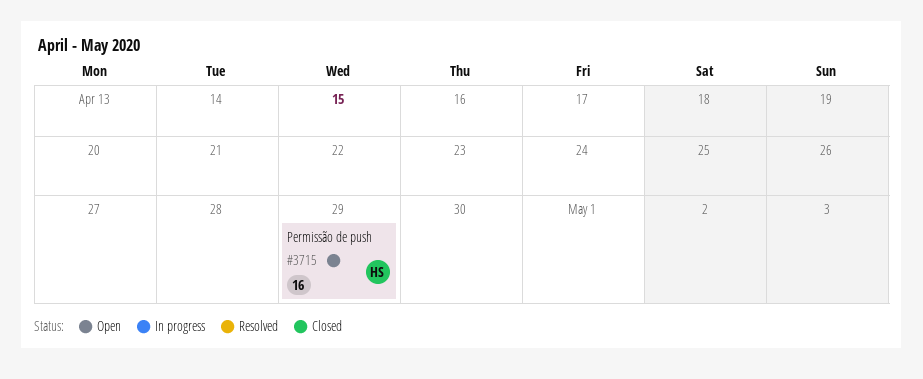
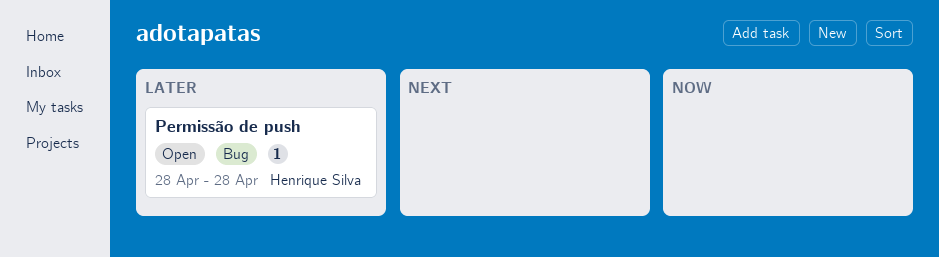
Permissão de push, estimate: 16 -> 1
Permissão de push, due: Apr 29 -> Apr 28

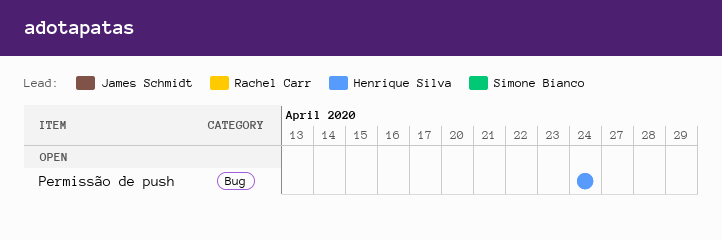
Permissão de push, start: Apr 28 -> Apr 24
Permissão de push, due: Apr 28 -> Apr 24

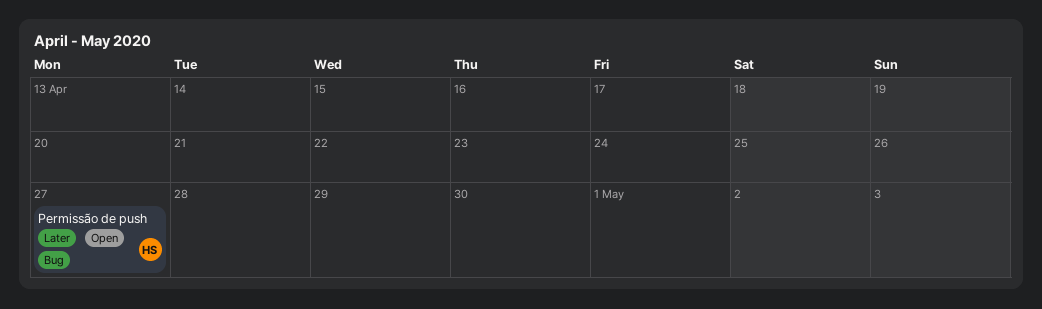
Permissão de push, due: Apr 24 -> Apr 27

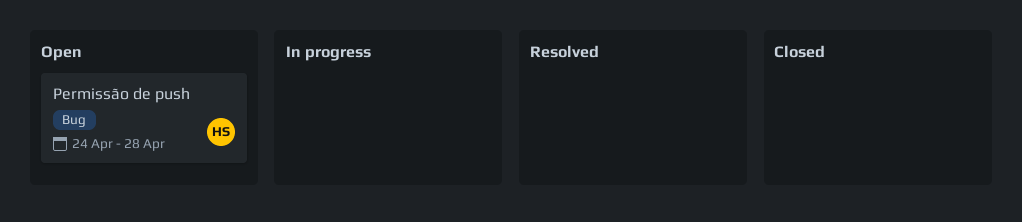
Permissão de push, due: Apr 27 -> Apr 28

